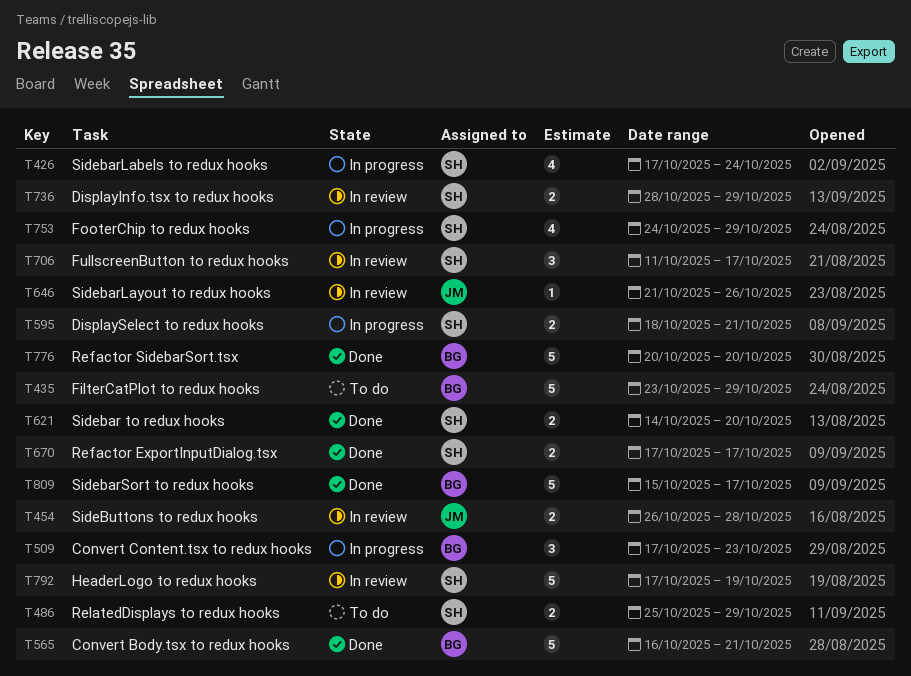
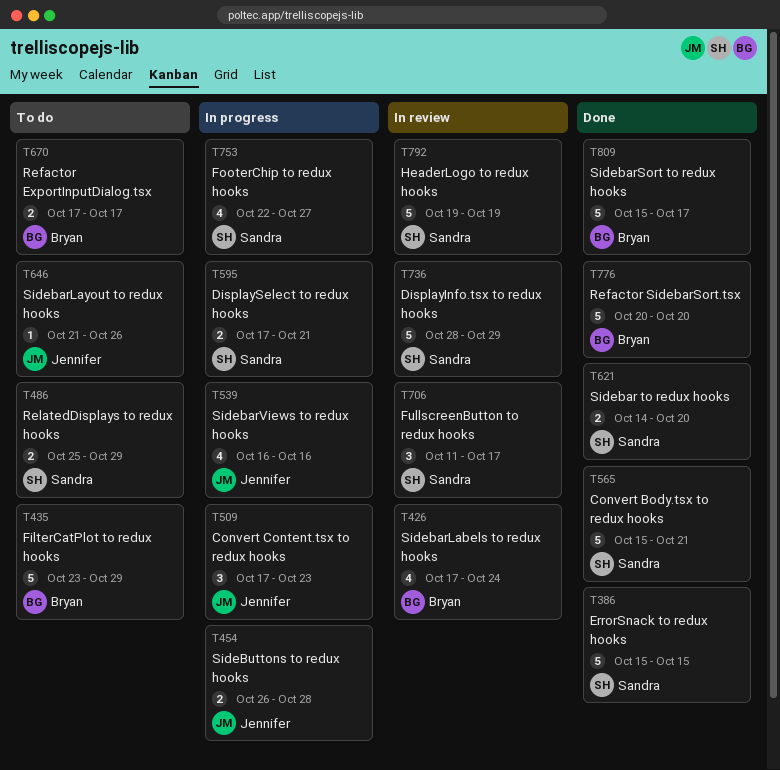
T386: none -> present
T426, status: In progress -> In review
T426, owner: Sandra -> Bryan
T454, status: In review -> In progress
T509, owner: Bryan -> Jennifer
T539: none -> present
T565, owner: Bryan -> Sandra
T565, start: Oct 16 -> Oct 15
T595, start: Oct 18 -> Oct 17
T646, status: In review -> To do
T670, status: Done -> To do
T670, owner: Sandra -> Bryan
T736, estimate: 2 -> 5
T753, start: Oct 24 -> Oct 22
T753, due: Oct 29 -> Oct 27
T792, start: Oct 17 -> Oct 19

